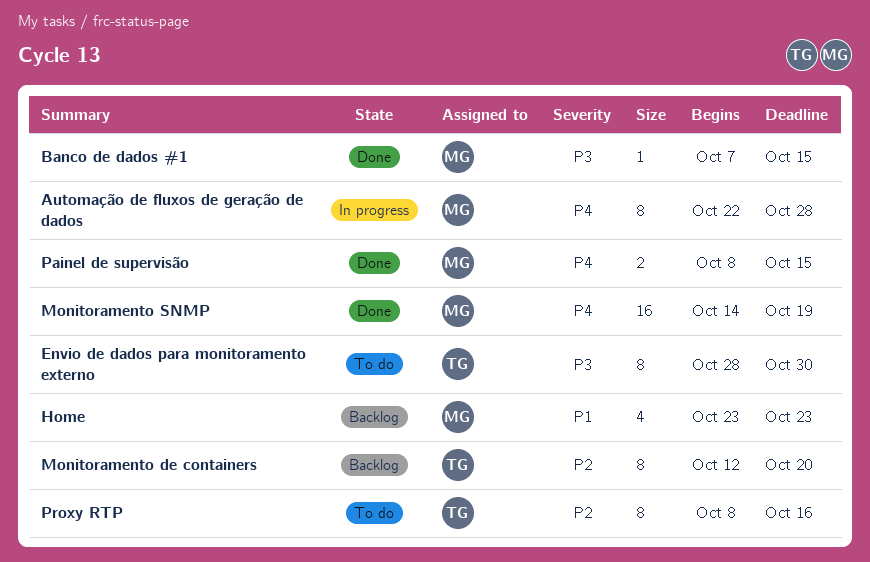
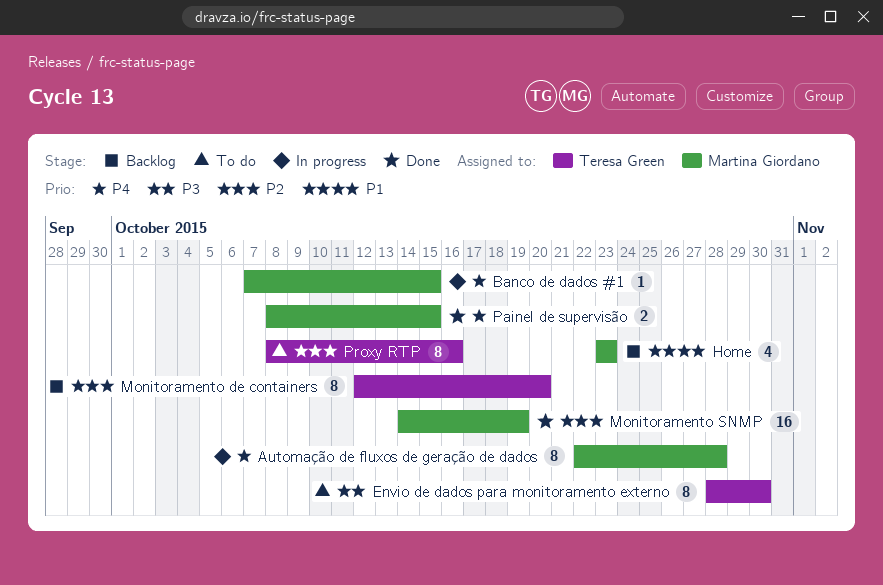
Banco de dados #1, status: Done -> In progress
Banco de dados #1, priority: P3 -> P4
Monitoramento SNMP, priority: P4 -> P2

